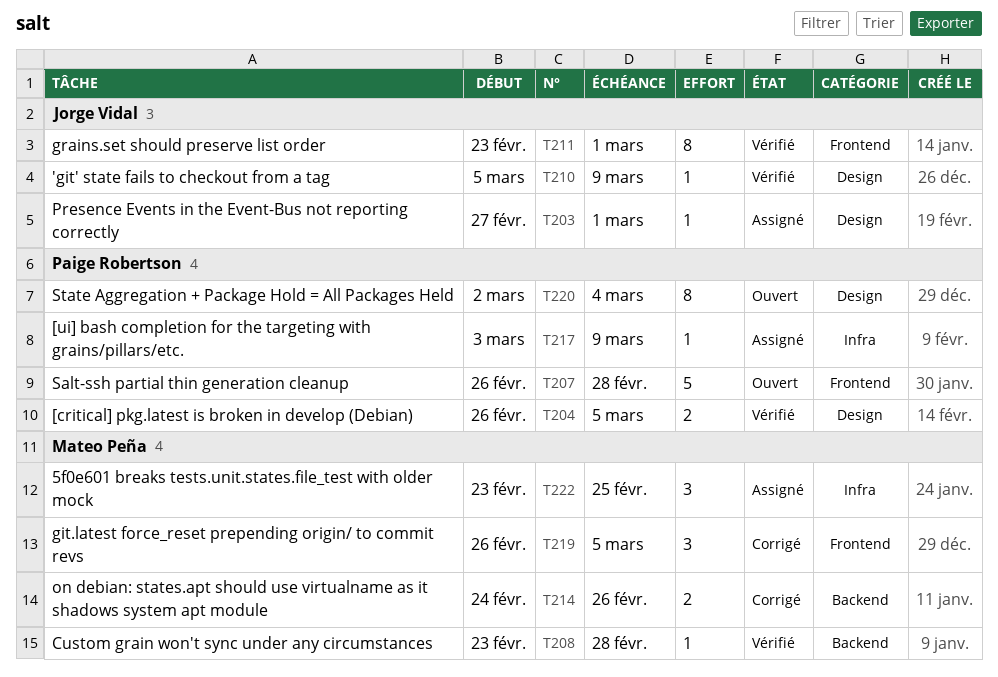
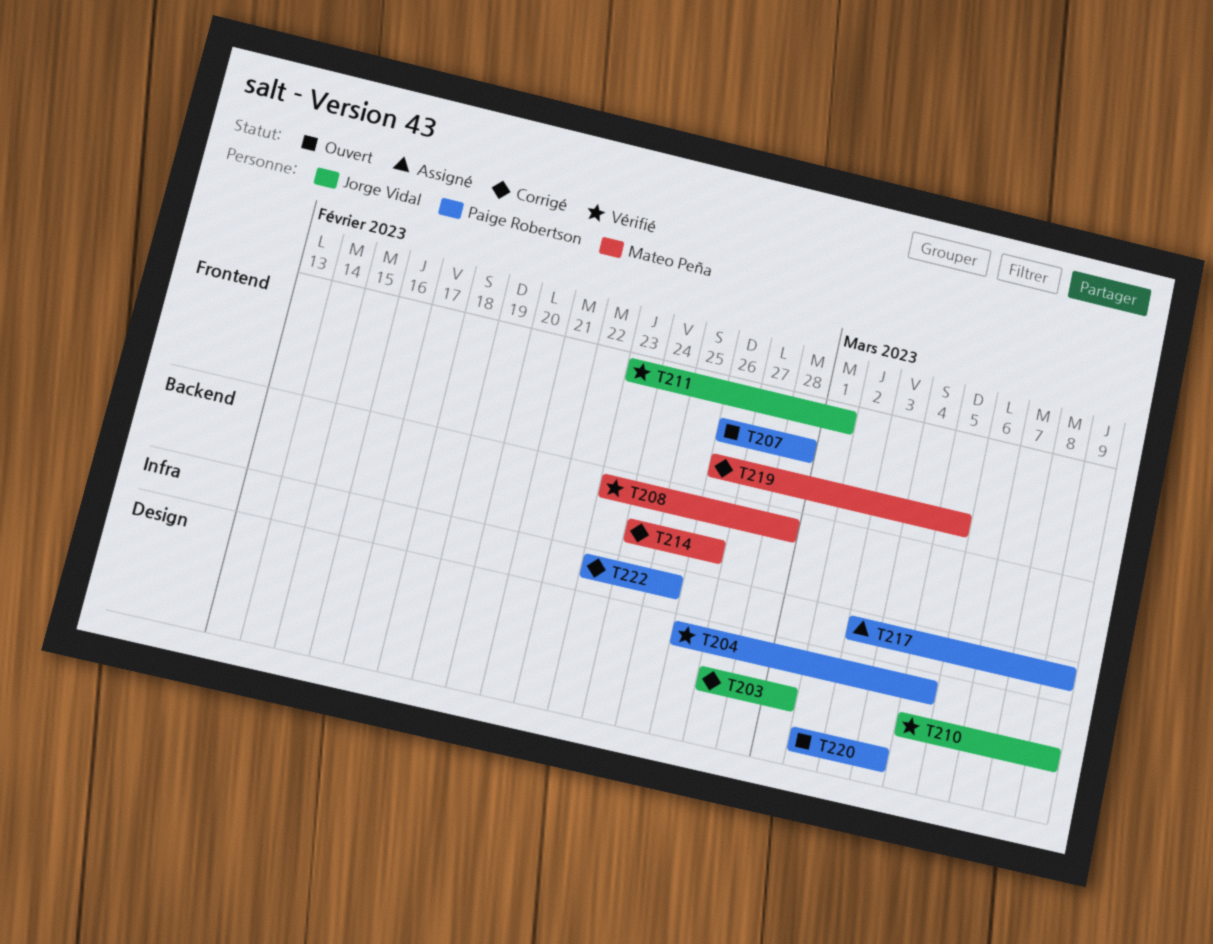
T203, status: Assigné -> Corrigé
T222, status: Assigné -> Corrigé
T222, owner: Mateo Peña -> Paige Robertson

